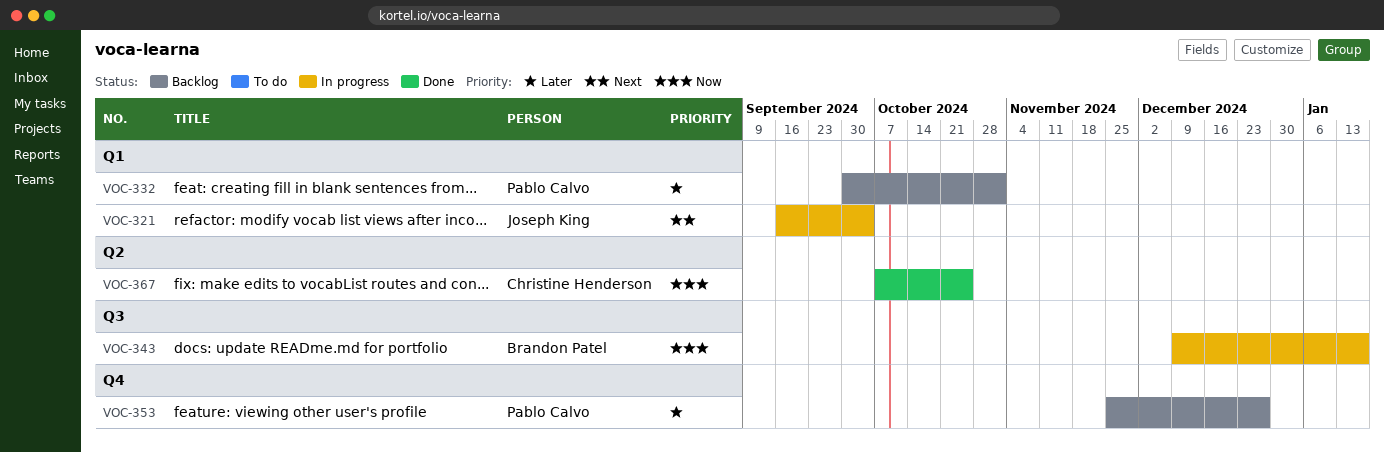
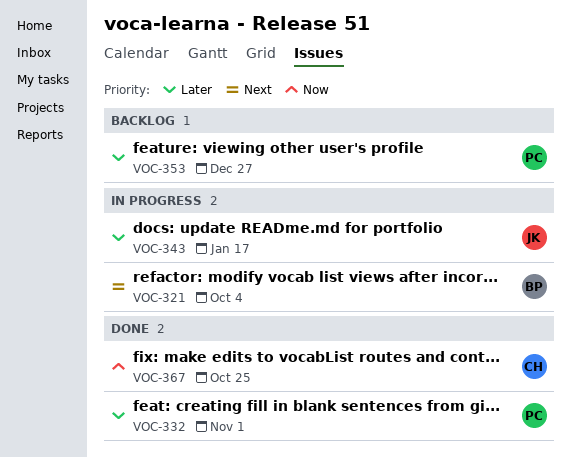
VOC-321, owner: Joseph King -> Brandon Patel
VOC-332, status: Backlog -> Done
VOC-343, owner: Brandon Patel -> Joseph King
VOC-343, priority: Now -> Later

